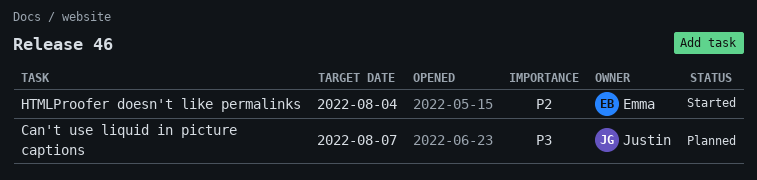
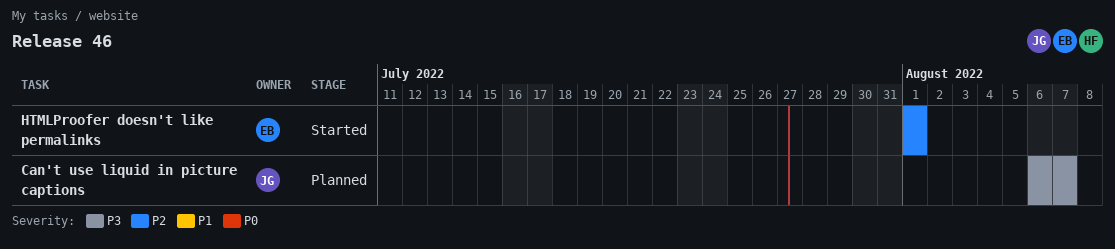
HTMLProofer doesn't like permalinks, due: Aug 4 -> Aug 1

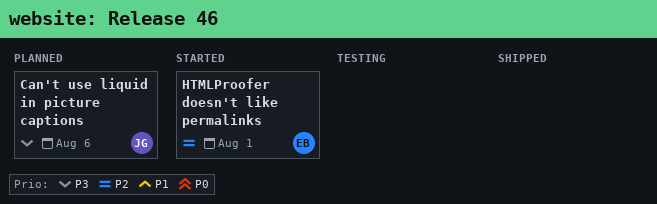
Can't use liquid in picture captions, due: Aug 7 -> Aug 6

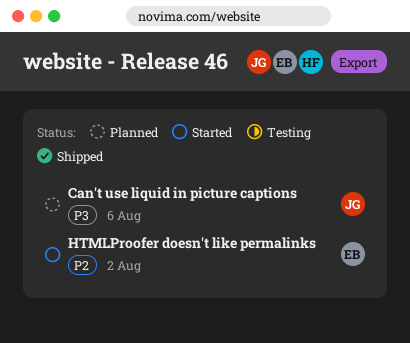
HTMLProofer doesn't like permalinks, due: Aug 1 -> Aug 2

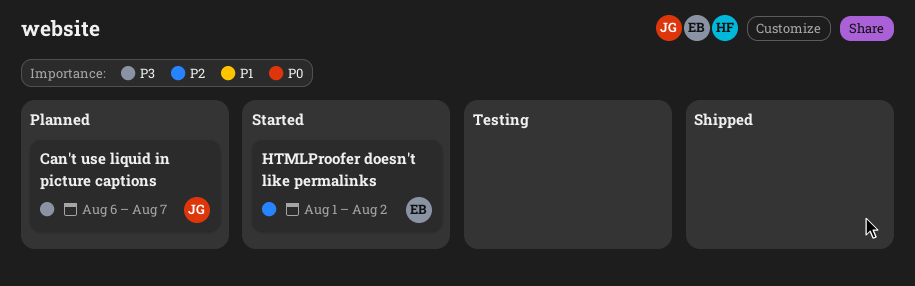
Can't use liquid in picture captions, due: Aug 6 -> Aug 7

